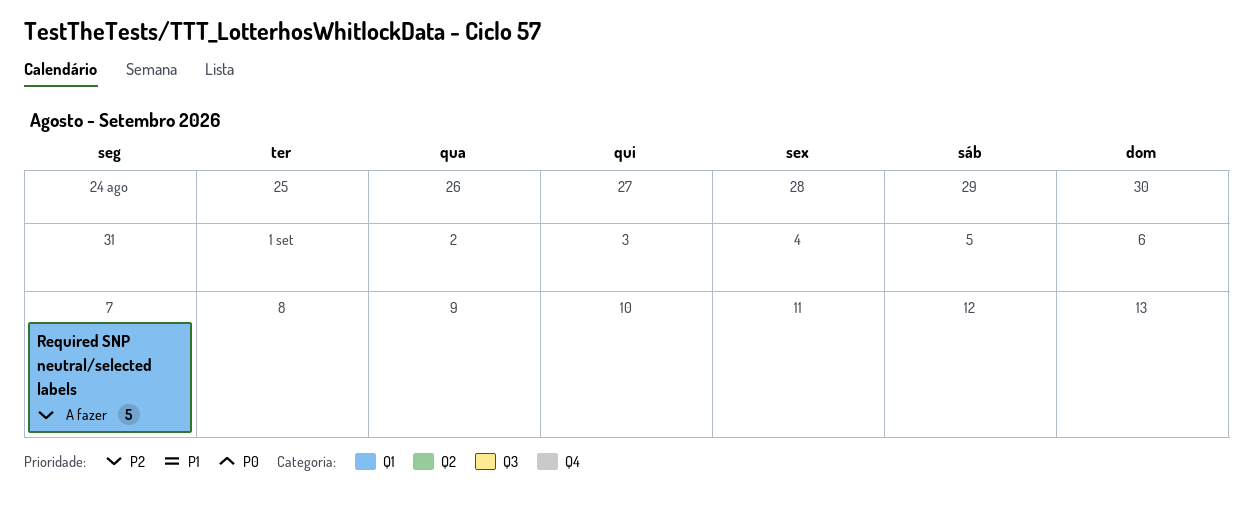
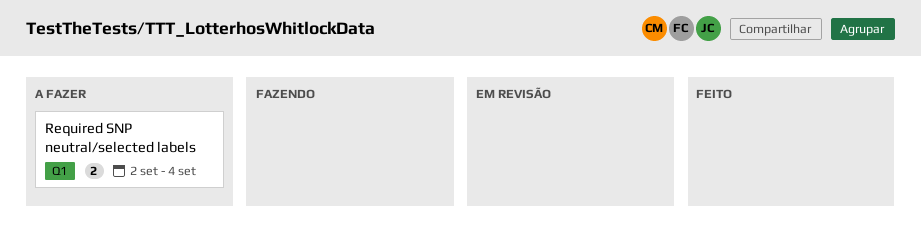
Required SNP neutral/selected labels, estimate: 5 -> 2
Required SNP neutral/selected labels, due: Sep 7 -> Sep 4

